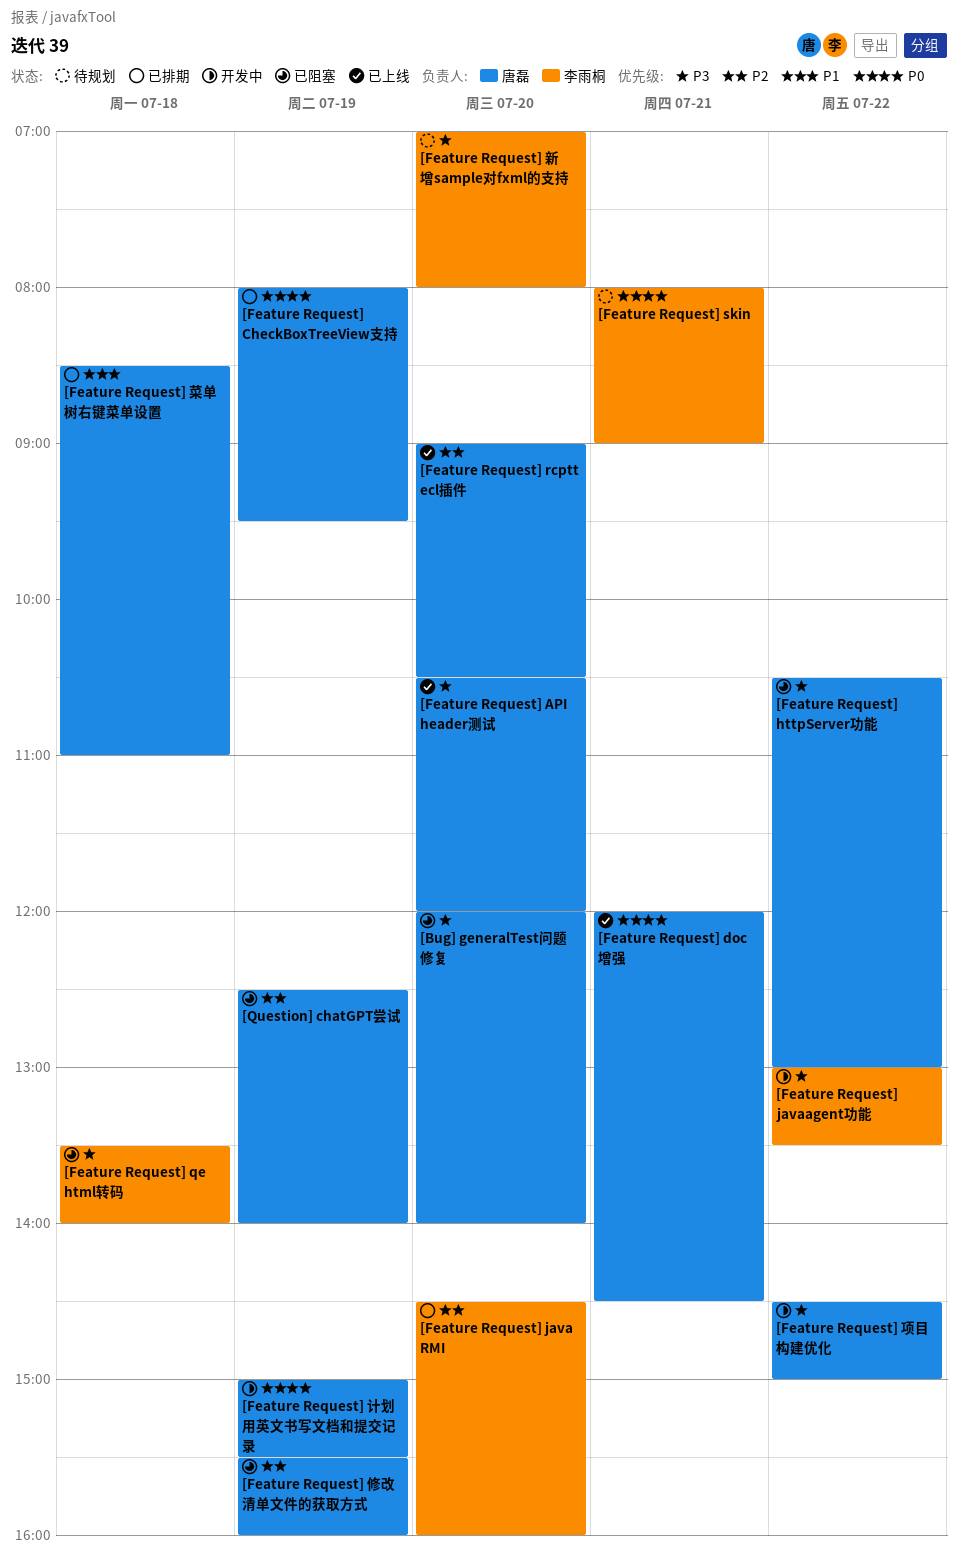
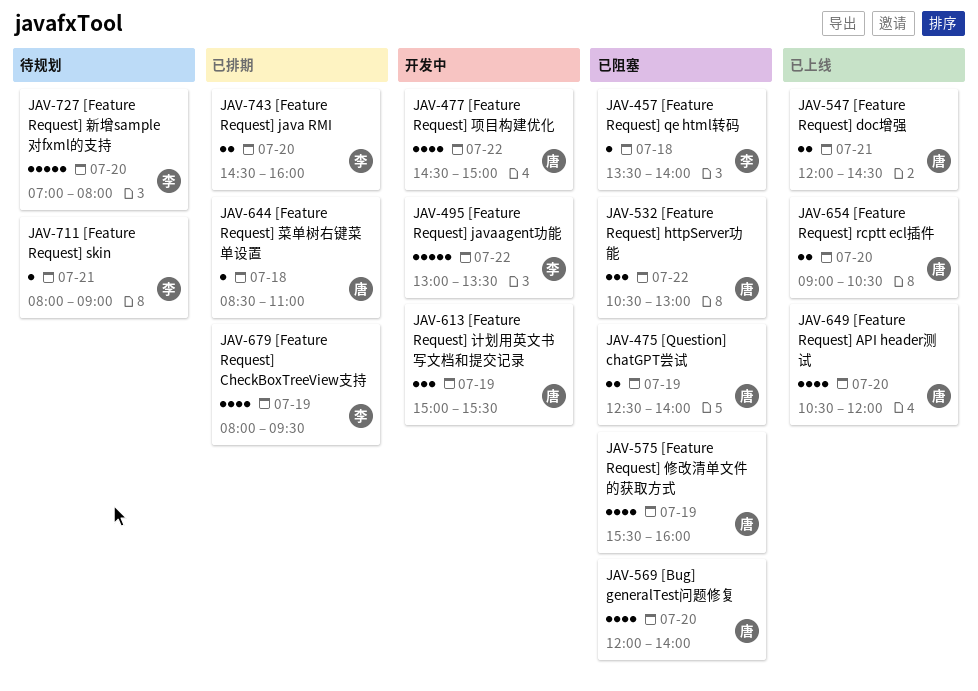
[Feature Request] CheckBoxTreeView支持, owner: 唐磊 -> 李雨桐

